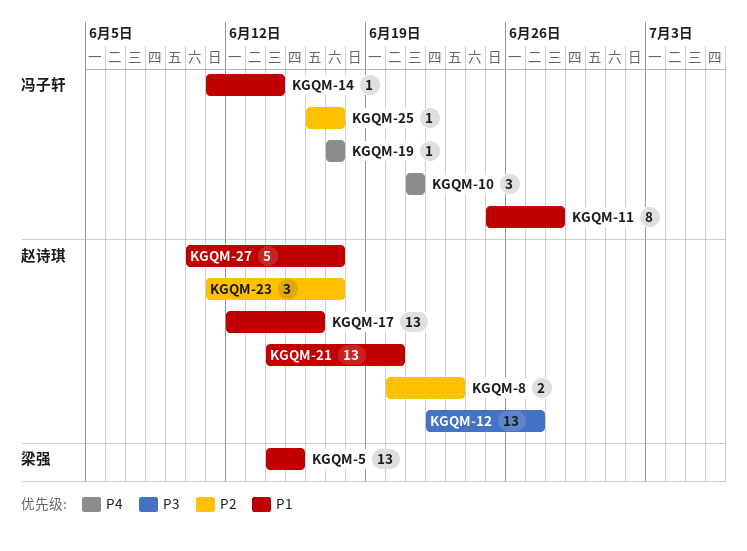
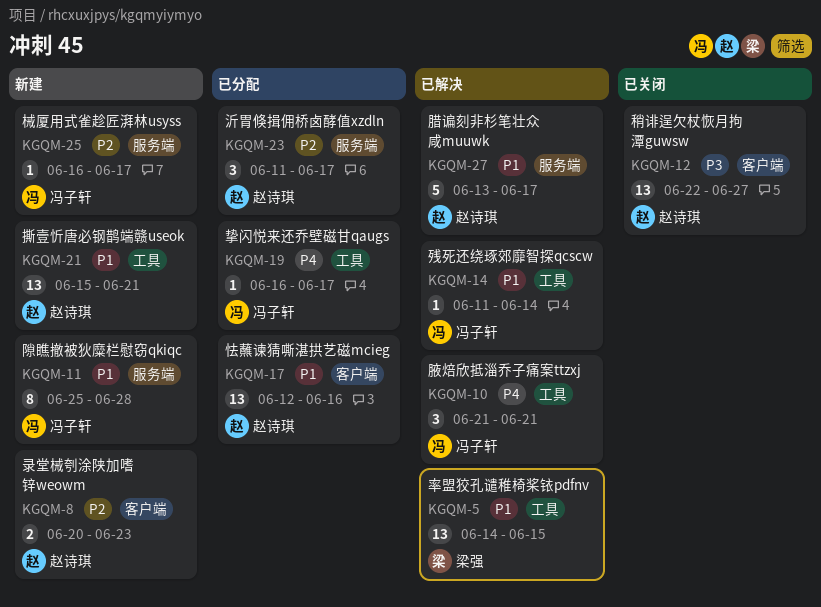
KGQM-19, start: Jun 17 -> Jun 16
KGQM-21, start: Jun 14 -> Jun 15
KGQM-21, due: Jun 20 -> Jun 21
KGQM-27, start: Jun 10 -> Jun 13

